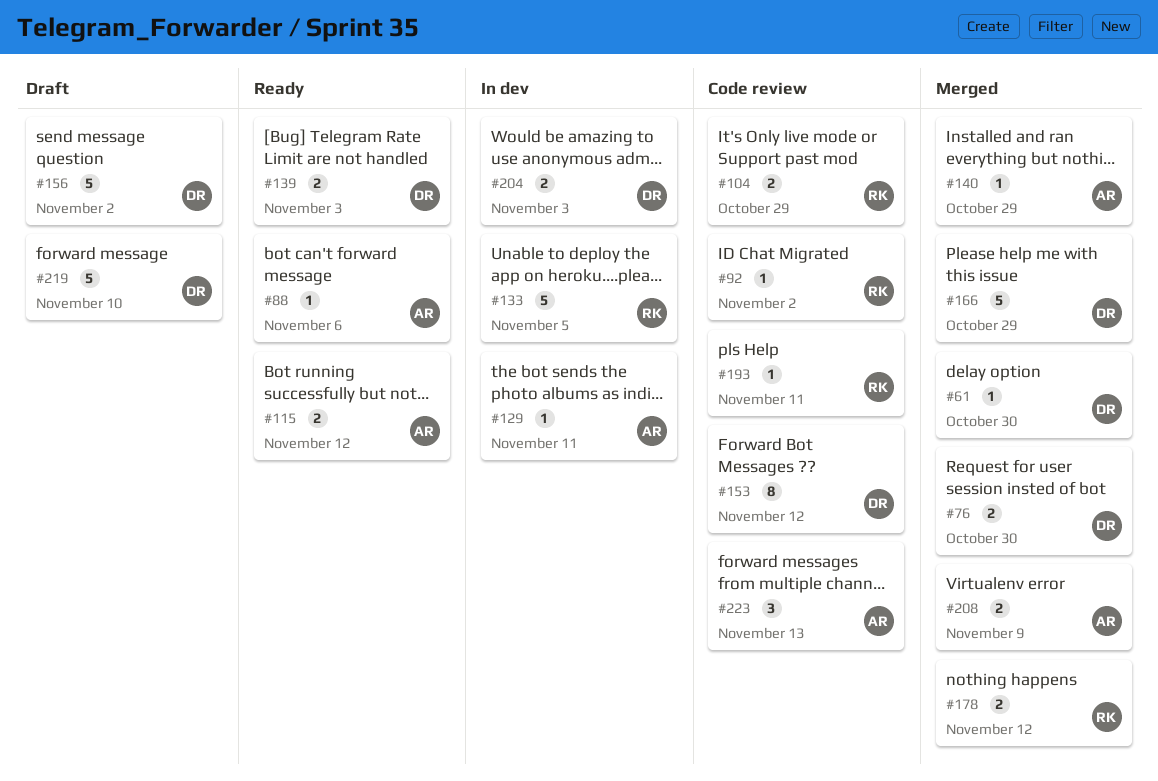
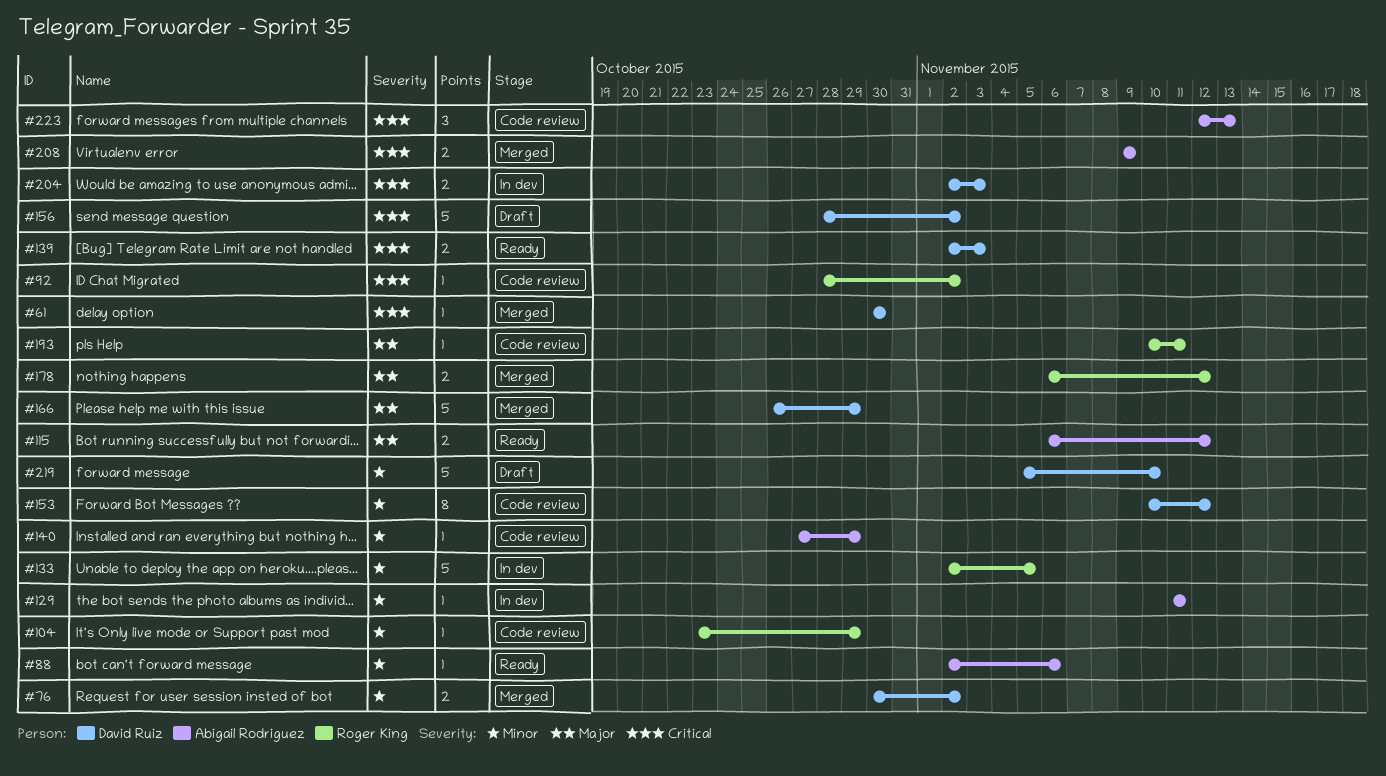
#76, due: Oct 30 -> Nov 2
#104, estimate: 2 -> 1
#140, status: Merged -> Code review

